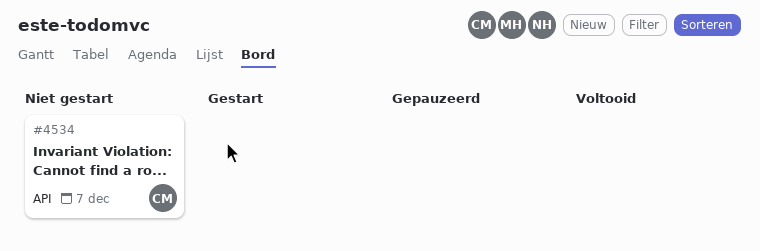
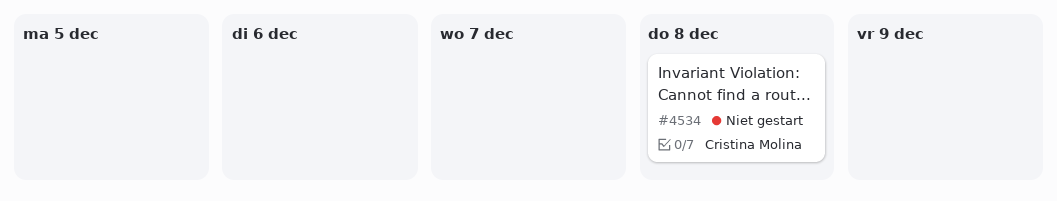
#4534, due: Dec 7 -> Dec 8

